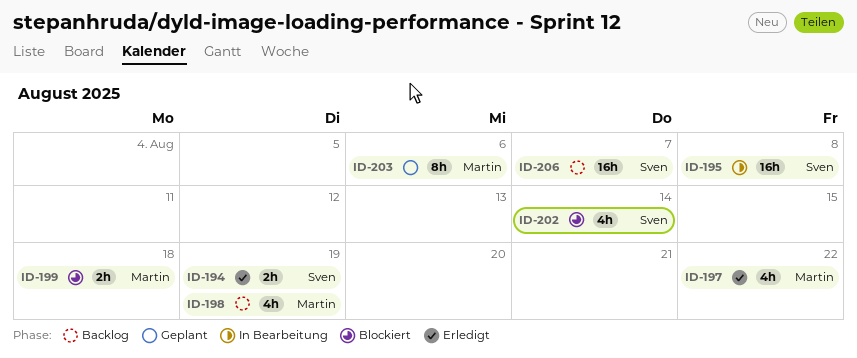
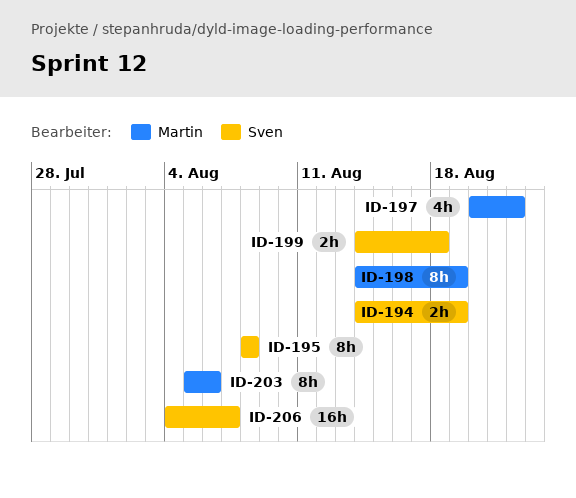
ID-195, estimate: 16h -> 8h
ID-198, estimate: 4h -> 8h
ID-199, owner: Martin -> Sven
ID-202: present -> none

